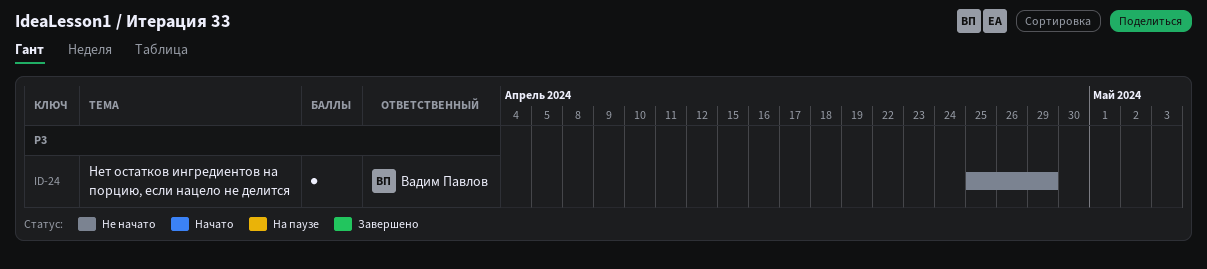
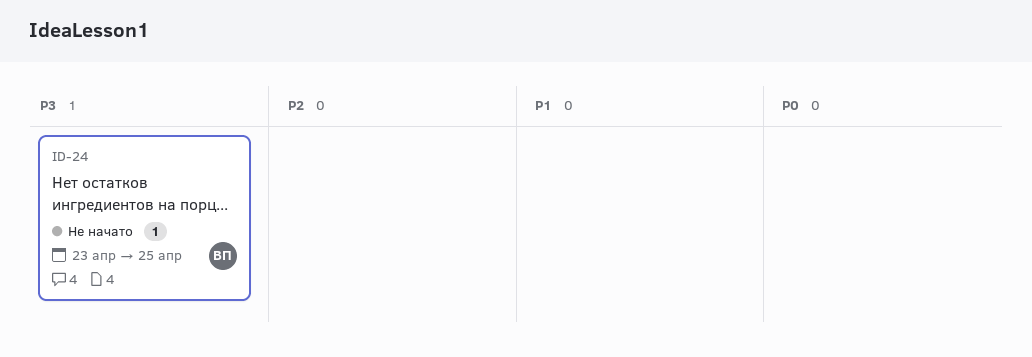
ID-24, start: Apr 25 -> Apr 23
ID-24, due: Apr 29 -> Apr 25

